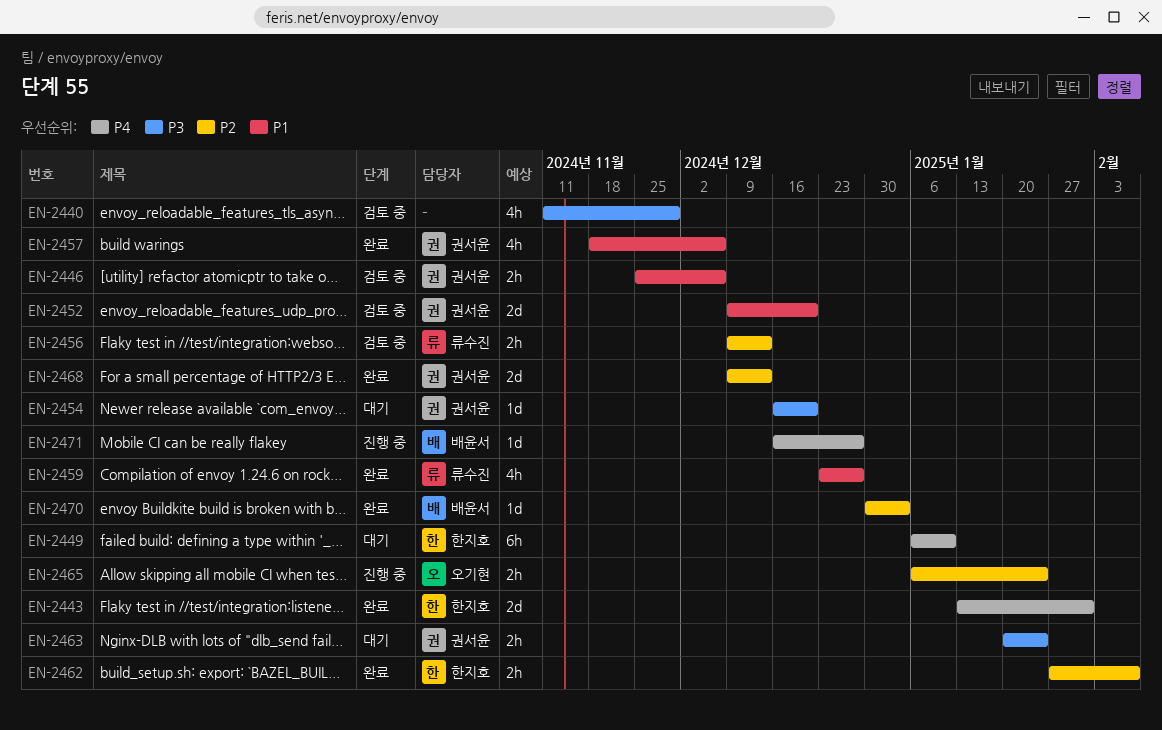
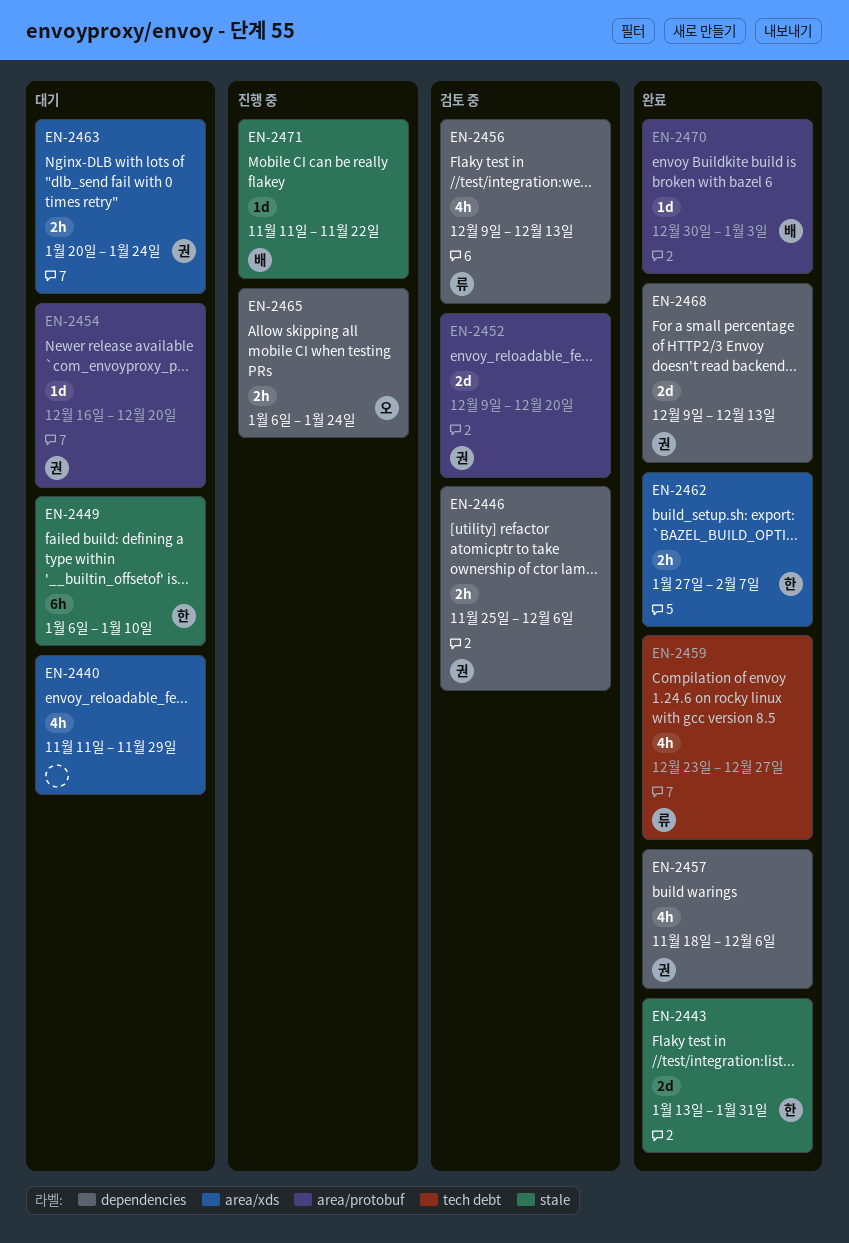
EN-2440, status: 검토 중 -> 대기
EN-2456, estimate: 2h -> 4h
EN-2471, start: Dec 16 -> Nov 11
EN-2471, due: Dec 27 -> Nov 22

